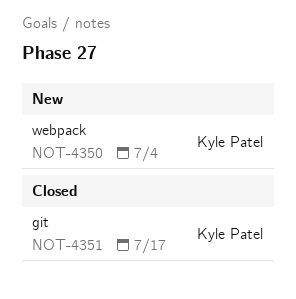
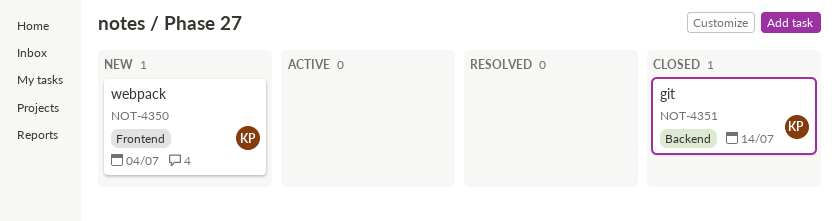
NOT-4351, due: Jul 17 -> Jul 14

